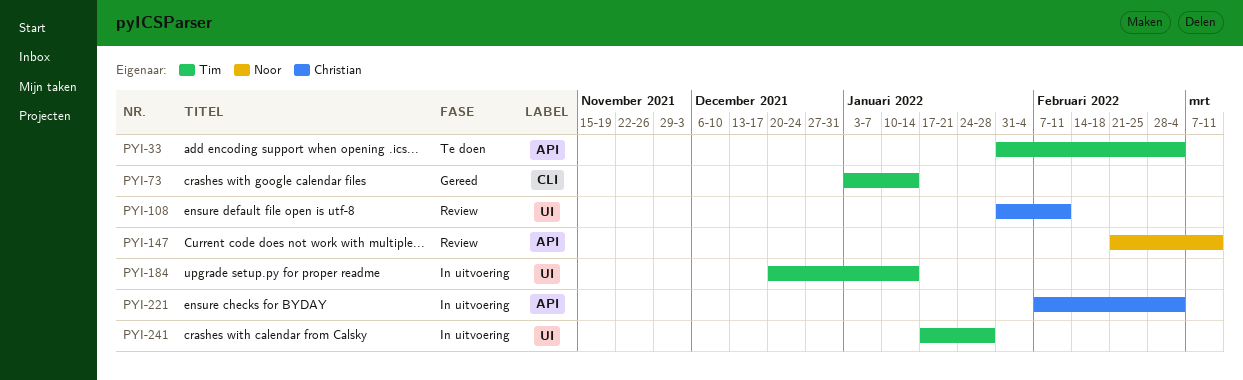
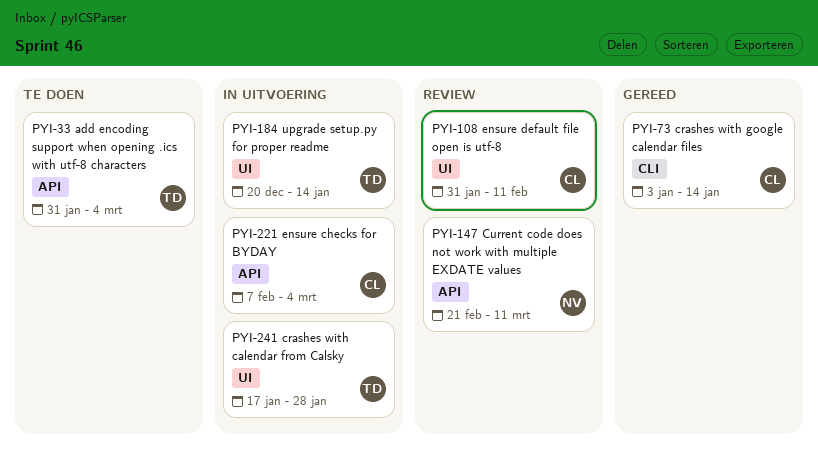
PYI-73, owner: Tim -> Christian

